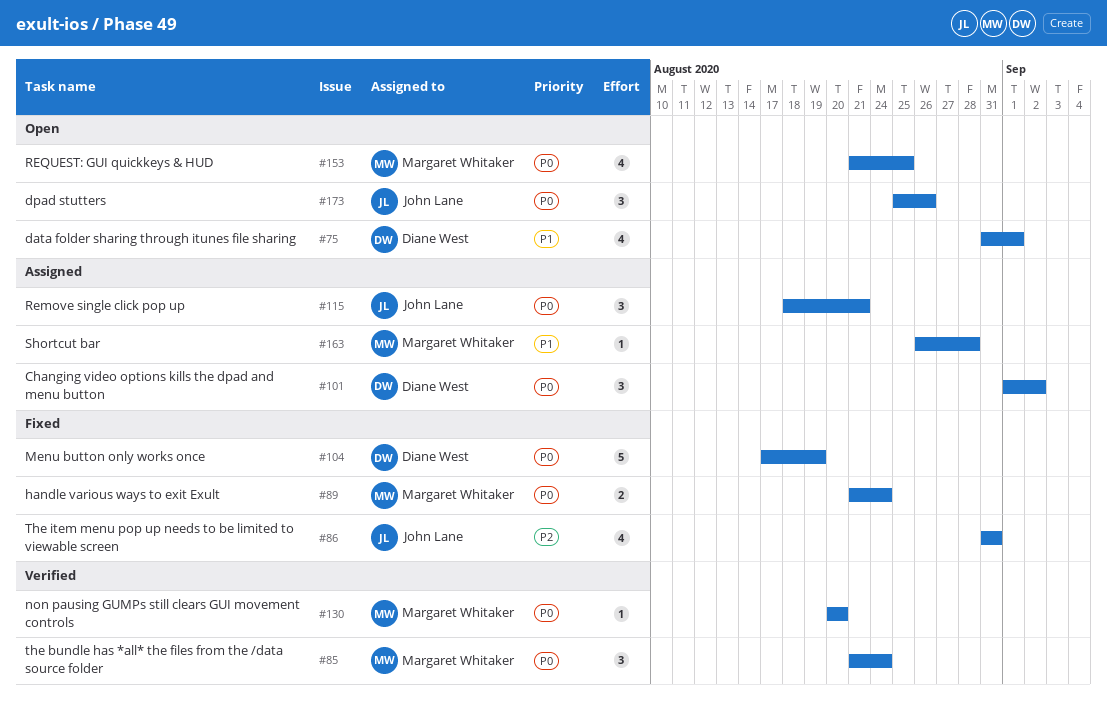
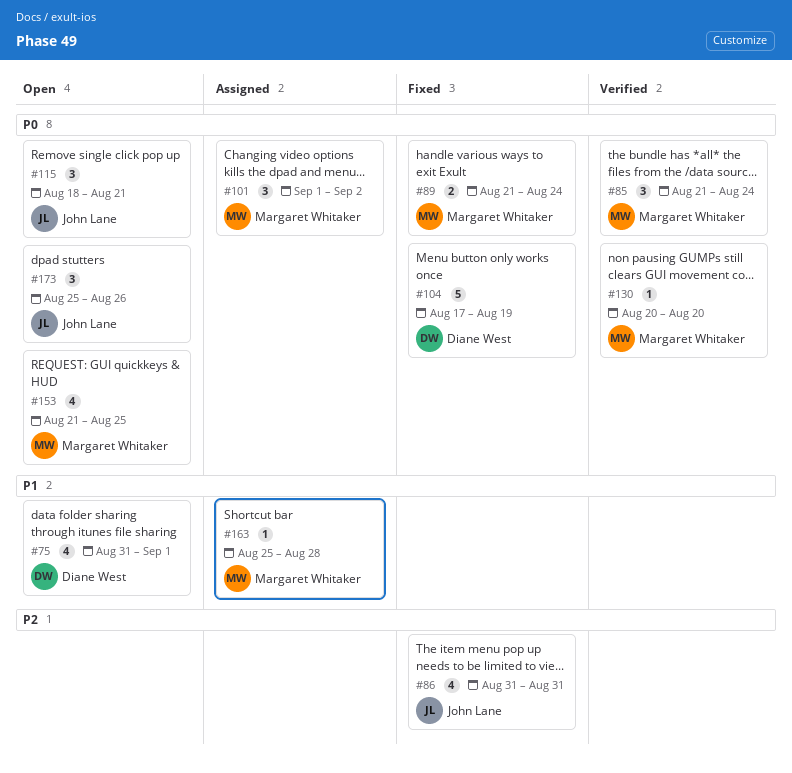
#101, owner: Diane West -> Margaret Whitaker
#115, status: Assigned -> Open
#163, start: Aug 26 -> Aug 25

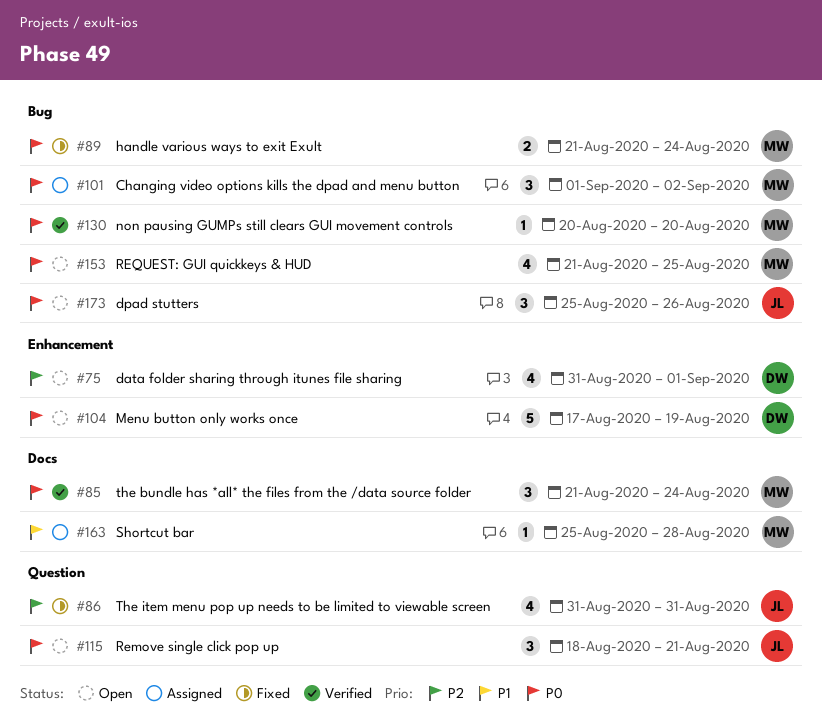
#75, priority: P1 -> P2
#104, status: Fixed -> Open

